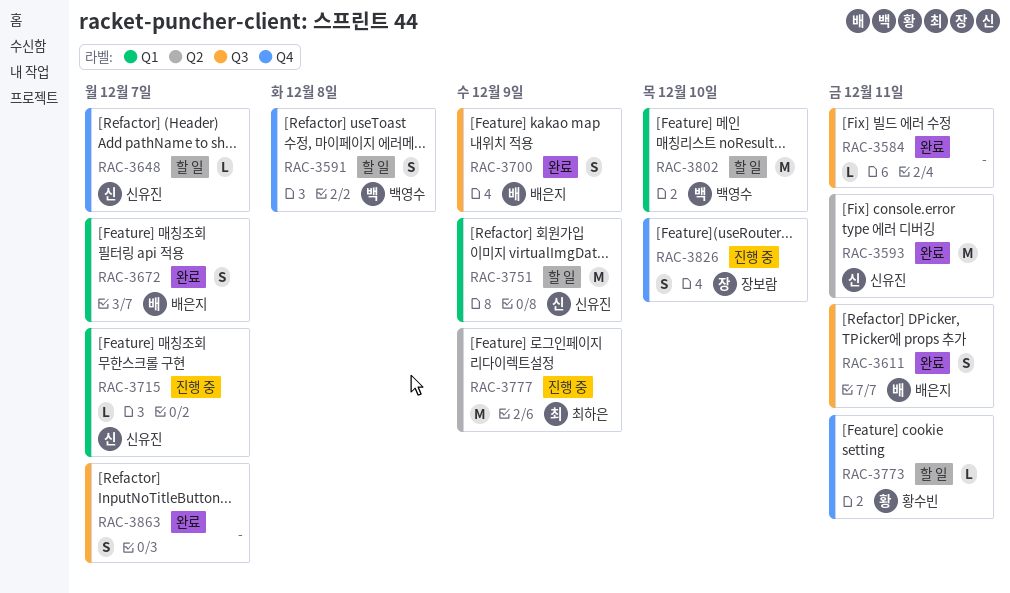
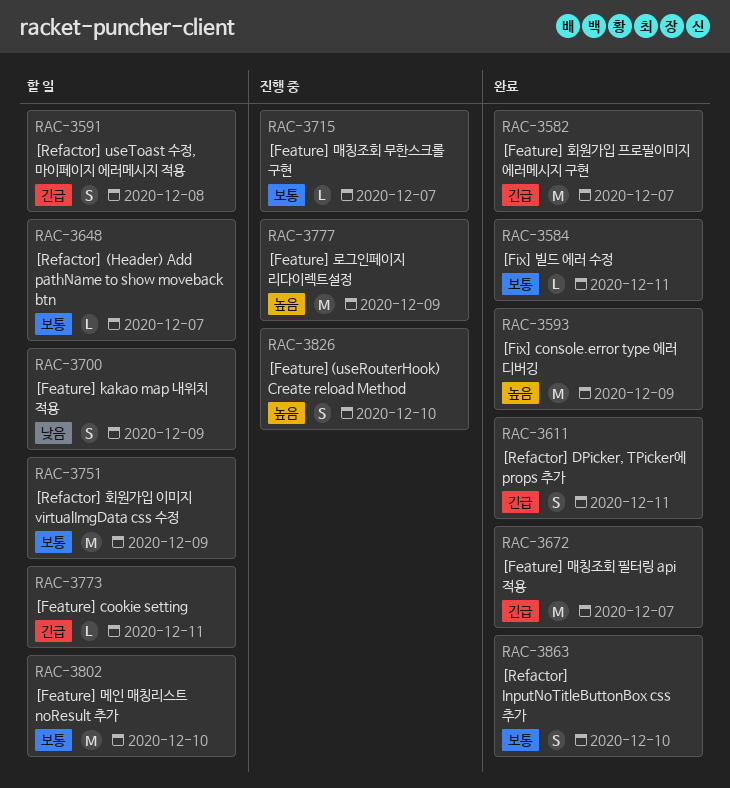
RAC-3582: none -> present
RAC-3593, due: Dec 11 -> Dec 9
RAC-3672, estimate: S -> M
RAC-3700, status: 완료 -> 할 일
RAC-3863, due: Dec 7 -> Dec 10

